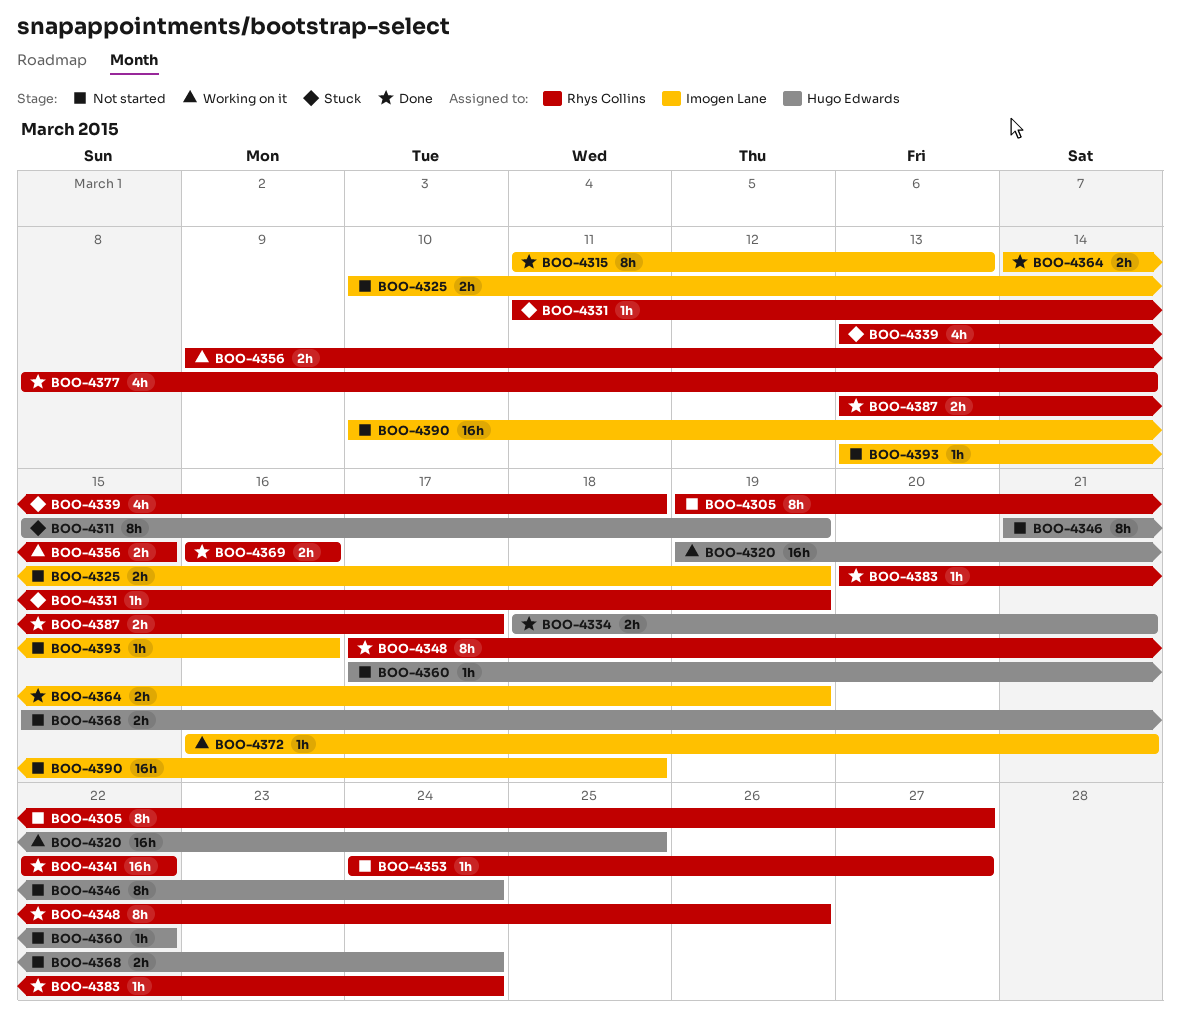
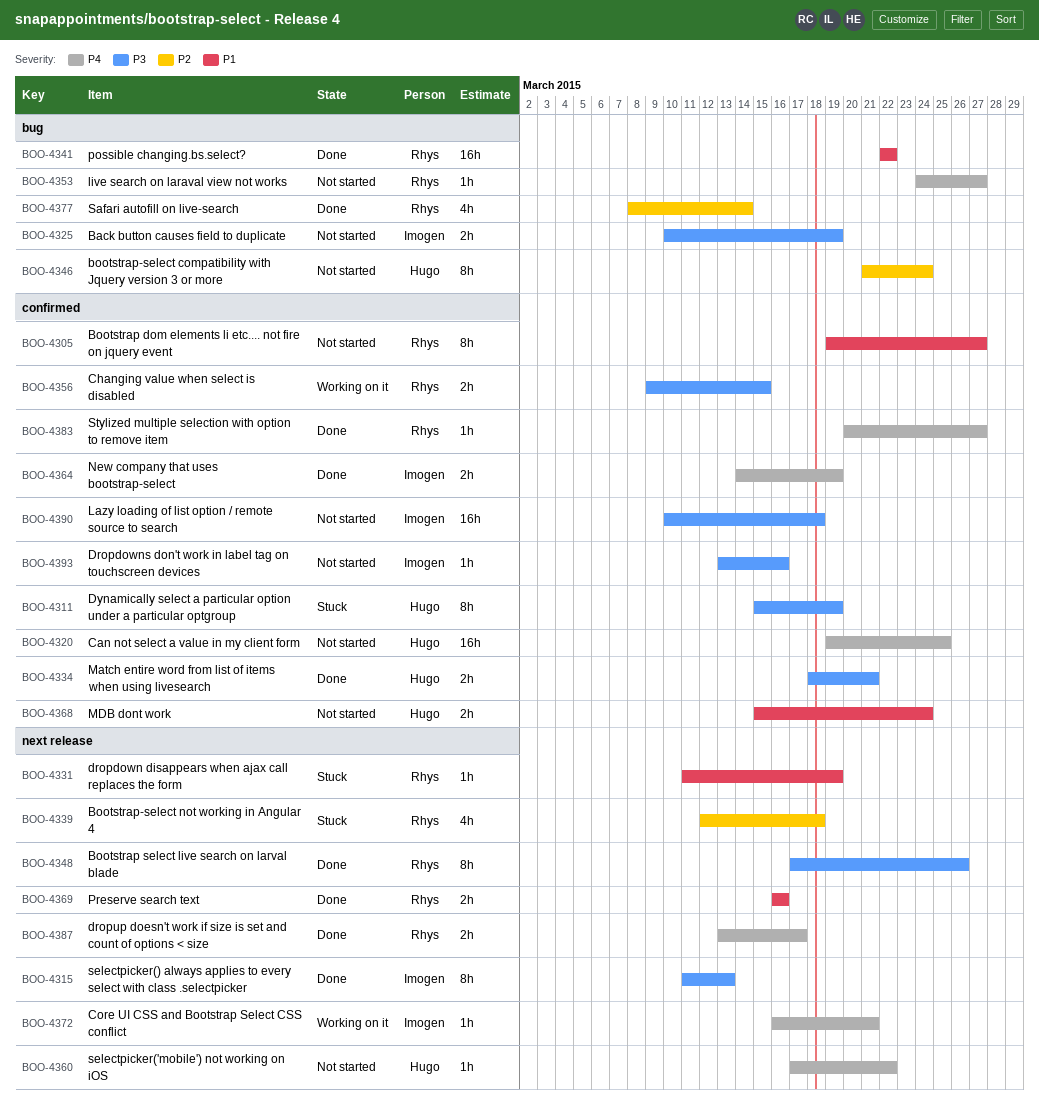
BOO-4320, status: Working on it -> Not started
BOO-4339, start: Mar 13 -> Mar 12
BOO-4383, due: Mar 24 -> Mar 27

